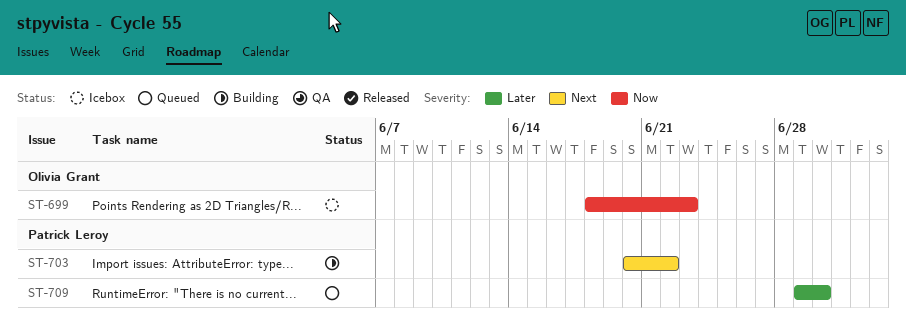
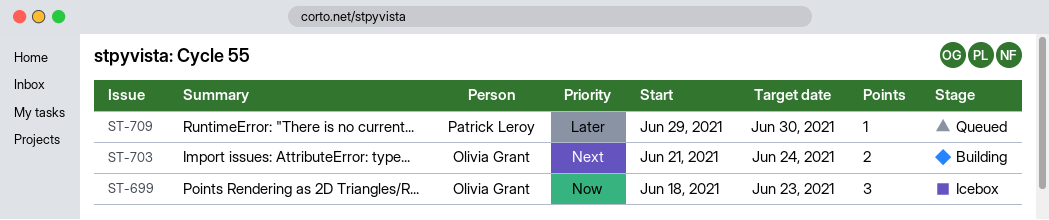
ST-703, owner: Patrick Leroy -> Olivia Grant
ST-703, start: Jun 20 -> Jun 21
ST-703, due: Jun 22 -> Jun 24

